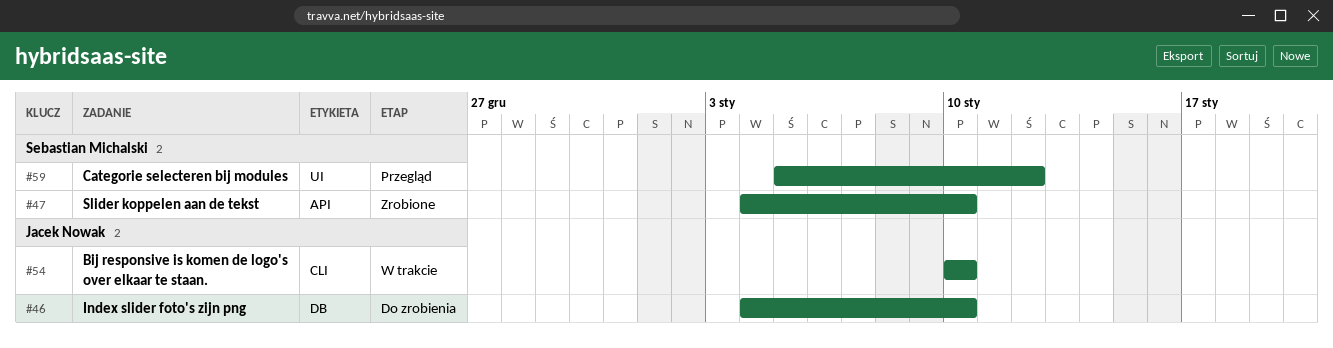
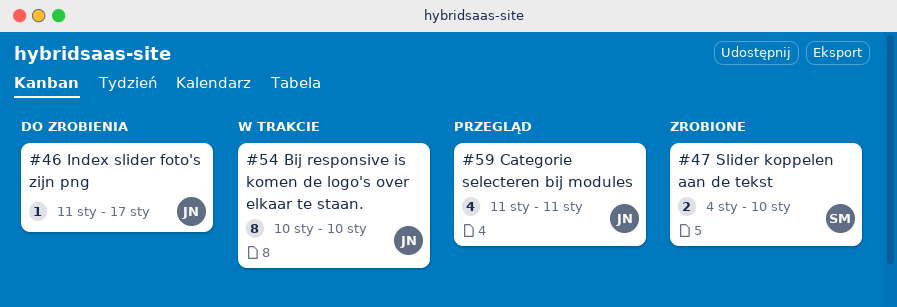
#46, start: Jan 4 -> Jan 11
#46, due: Jan 10 -> Jan 17
#59, owner: Sebastian Michalski -> Jacek Nowak
#59, start: Jan 5 -> Jan 11
#59, due: Jan 12 -> Jan 11

